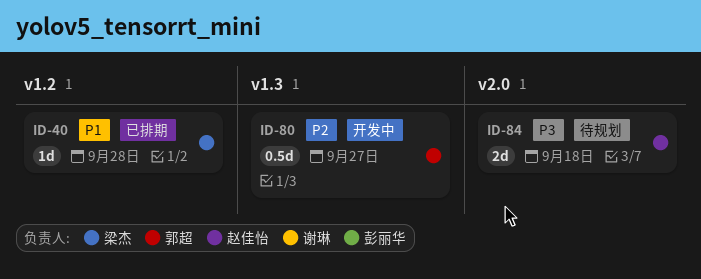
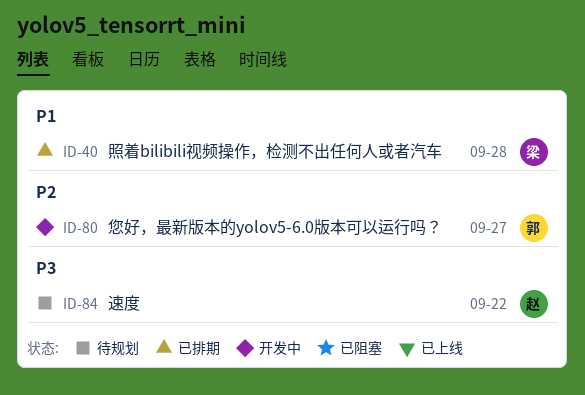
ID-84, due: Sep 18 -> Sep 22

